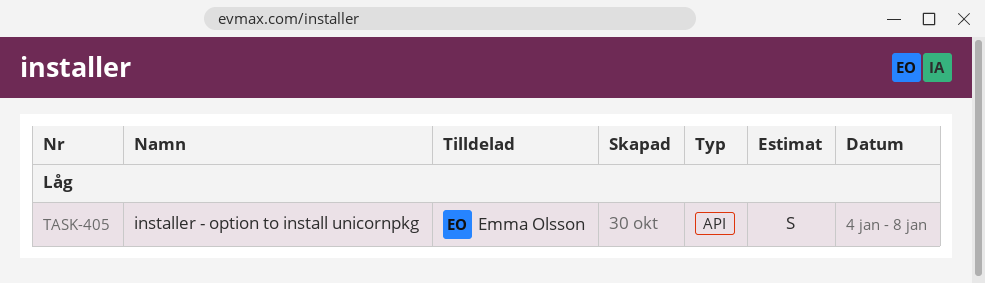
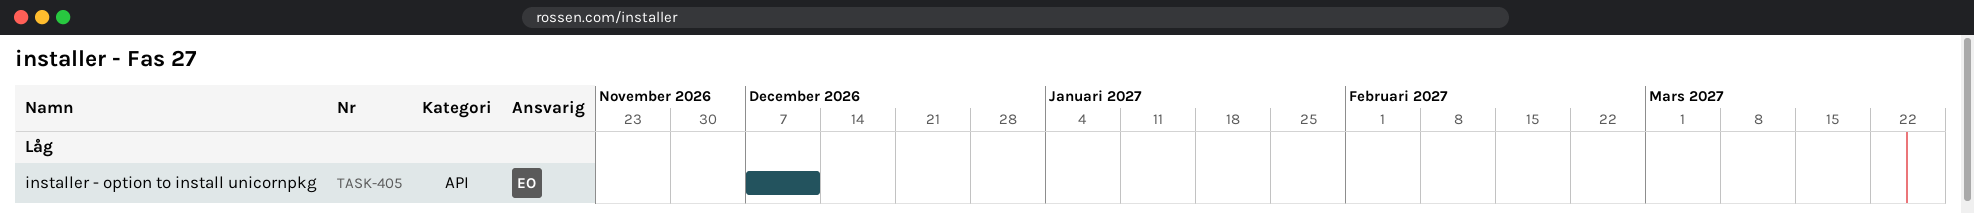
TASK-405, start: Jan 4 -> Dec 7
TASK-405, due: Jan 8 -> Dec 11

